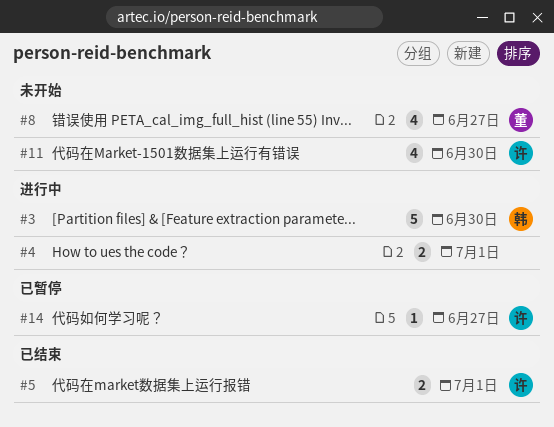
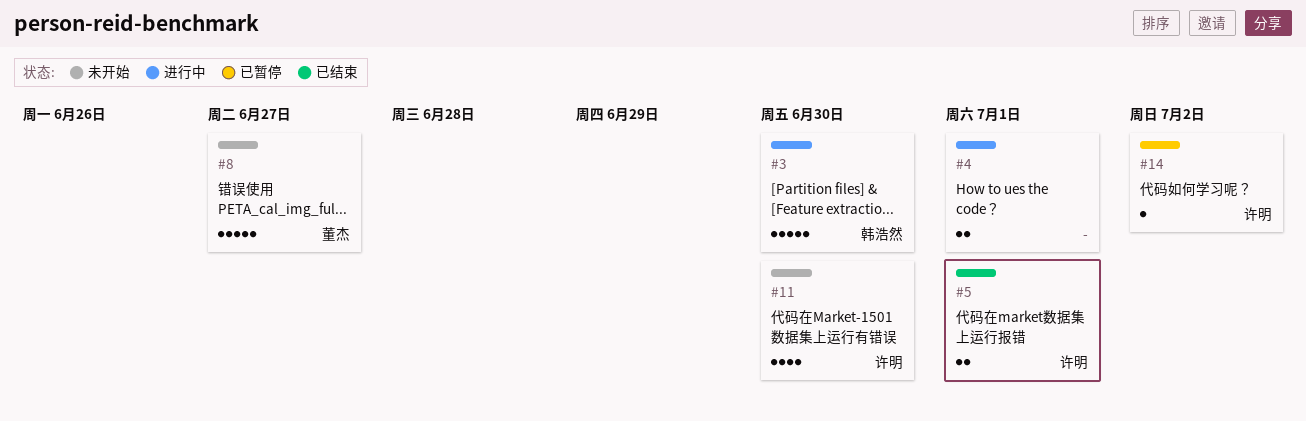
#8, estimate: 4 -> 5
#14, due: Jun 27 -> Jul 2

